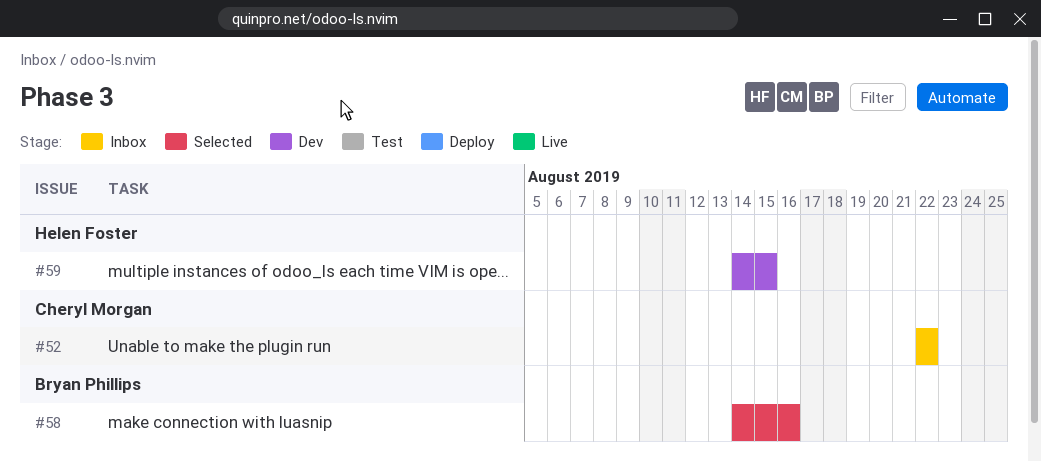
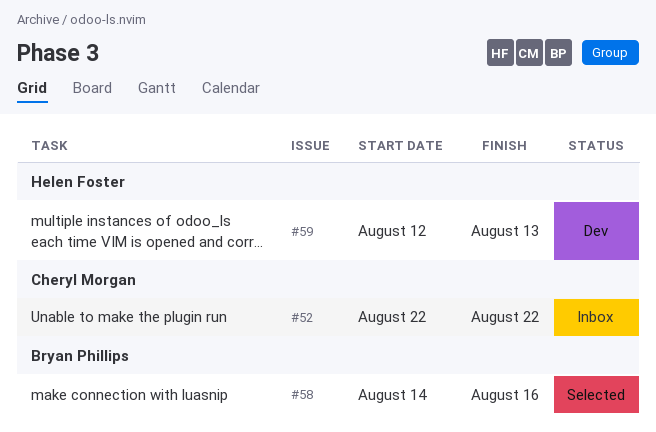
#59, start: Aug 14 -> Aug 12
#59, due: Aug 15 -> Aug 13

